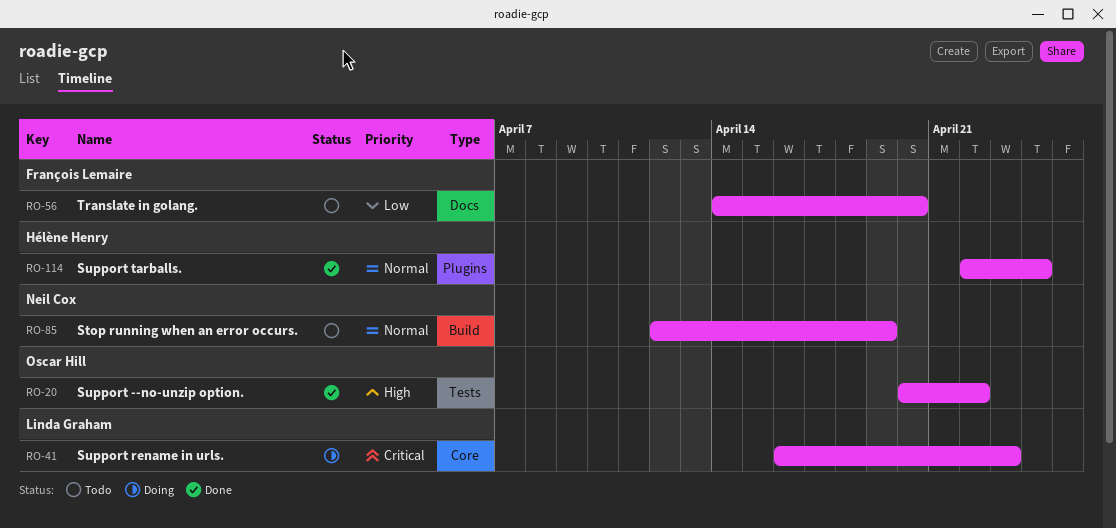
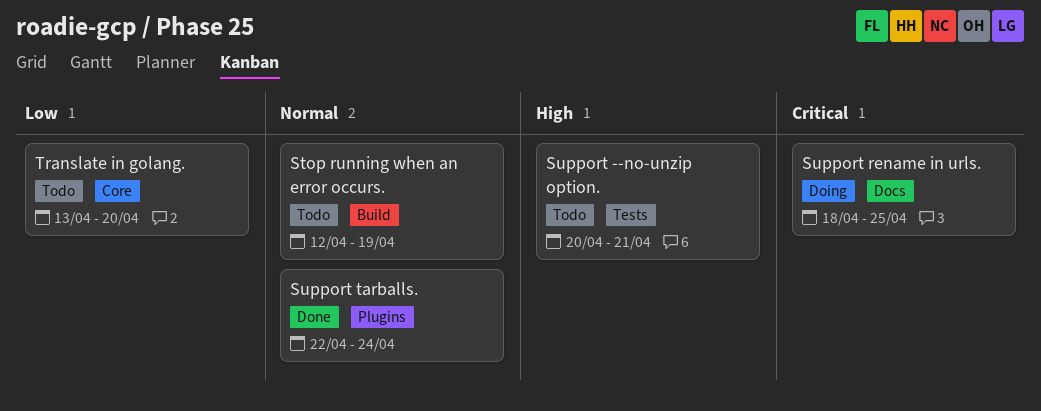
Support --no-unzip option., status: Done -> Todo
Support --no-unzip option., due: Apr 22 -> Apr 21
Support rename in urls., label: Core -> Docs
Support rename in urls., start: Apr 16 -> Apr 18
Support rename in urls., due: Apr 23 -> Apr 25
Translate in golang., label: Docs -> Core
Translate in golang., start: Apr 14 -> Apr 13

